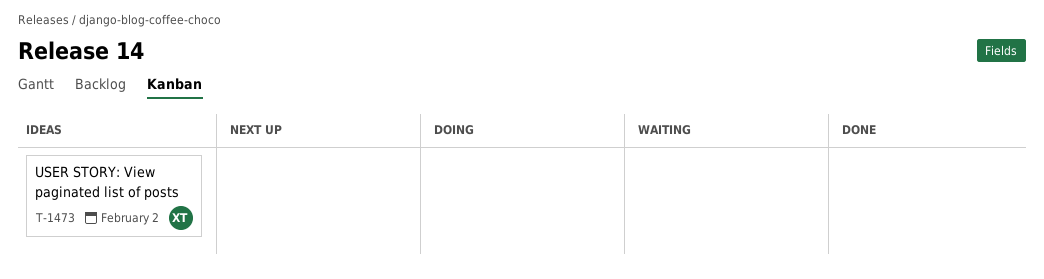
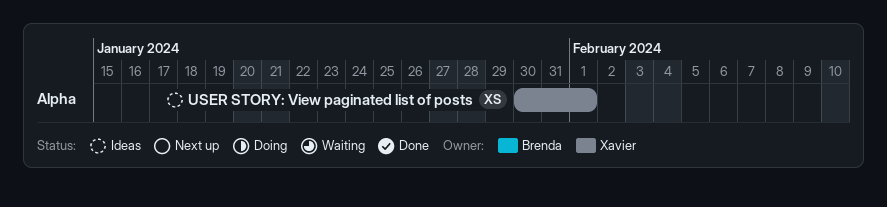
USER STORY: View paginated list of posts, due: Feb 2 -> Feb 1

